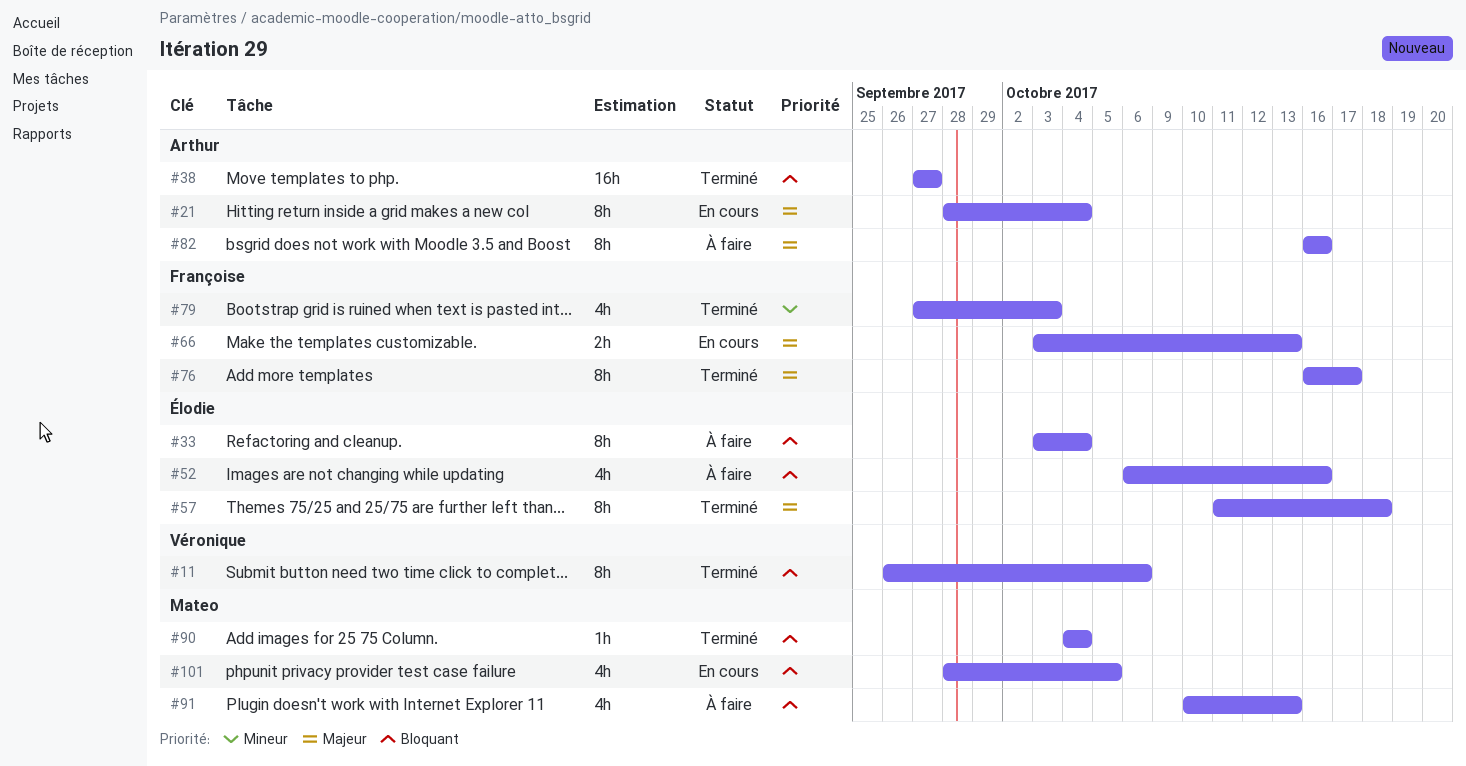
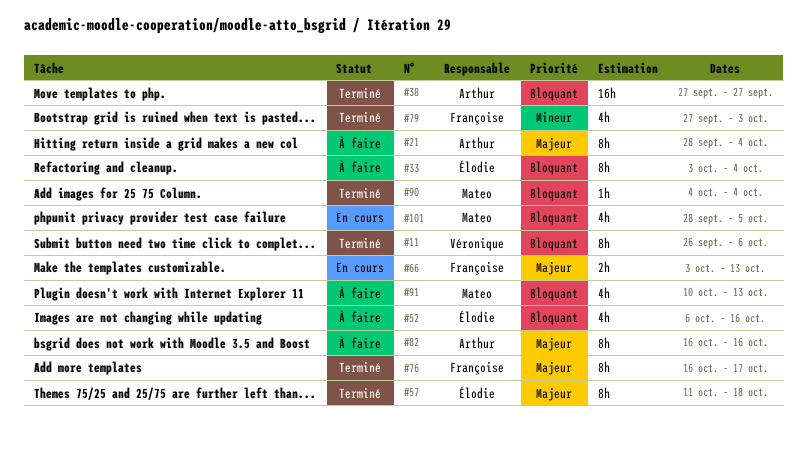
#21, status: En cours -> À faire

